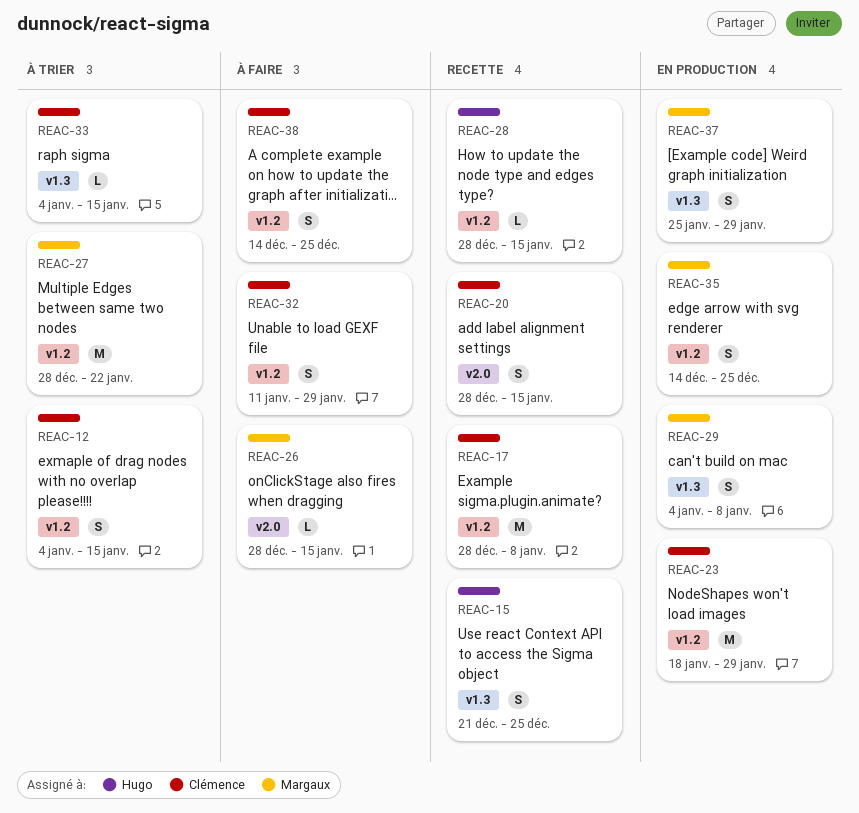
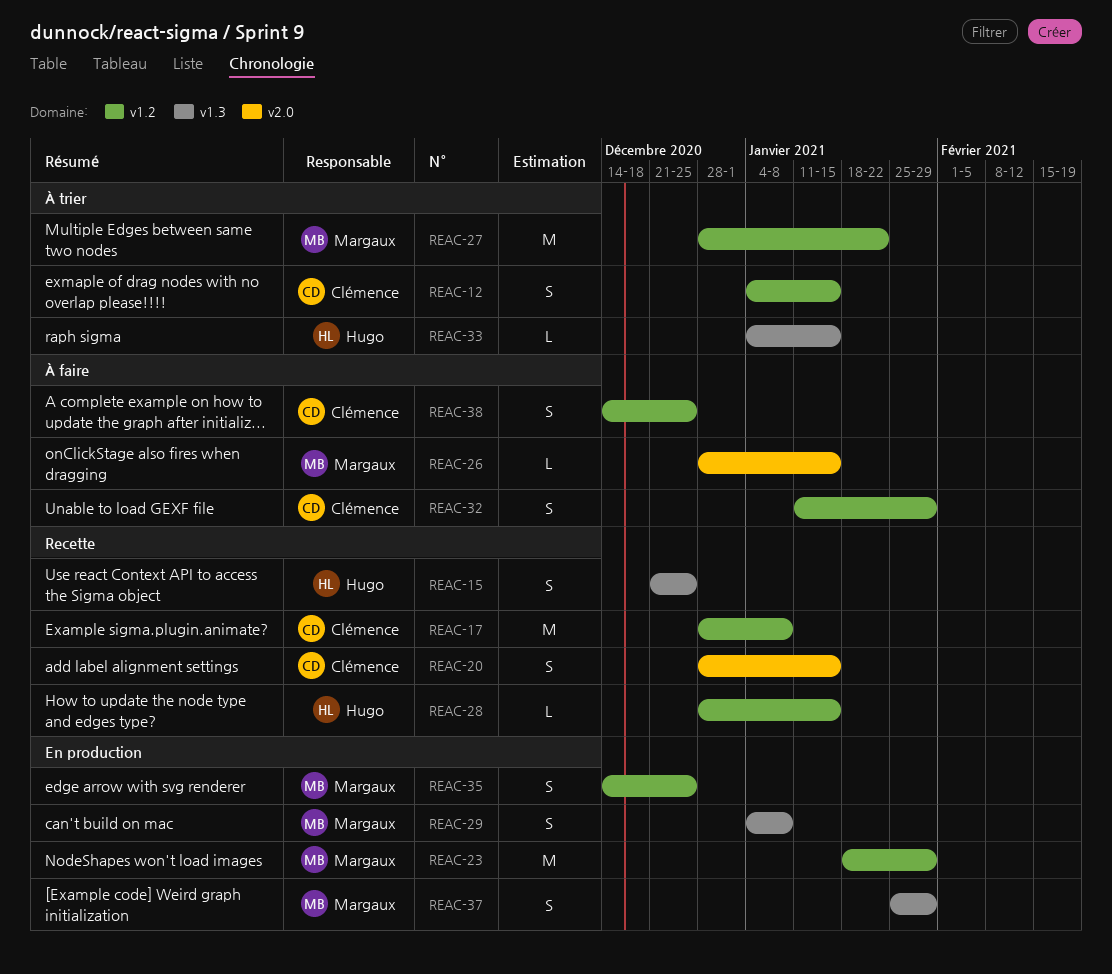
REAC-23, owner: Clémence -> Margaux
REAC-33, owner: Clémence -> Hugo

